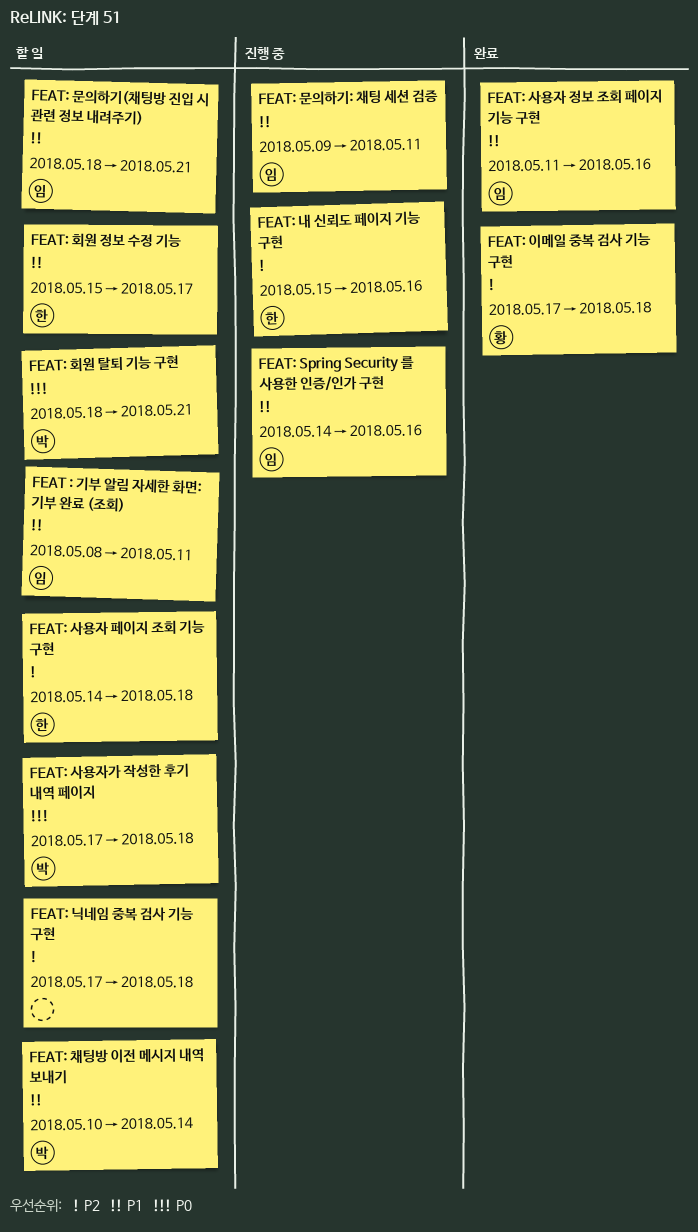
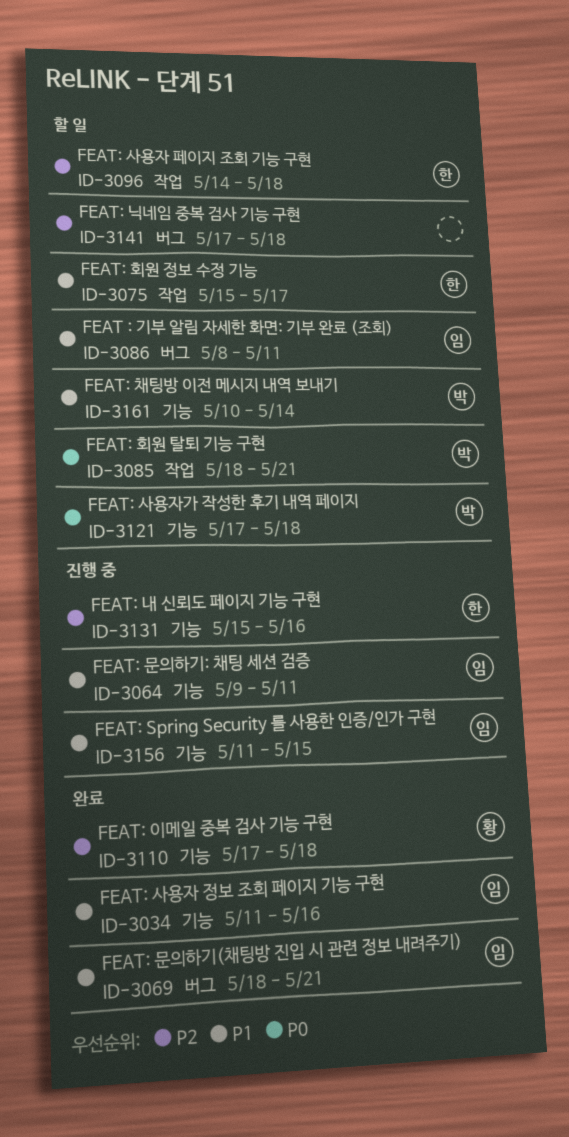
FEAT: Spring Security 를 사용한 인증/인가 구현, start: May 14 -> May 11
FEAT: Spring Security 를 사용한 인증/인가 구현, due: May 16 -> May 15
FEAT: 문의하기(채팅방 진입 시 관련 정보 내려주기), status: 할 일 -> 완료

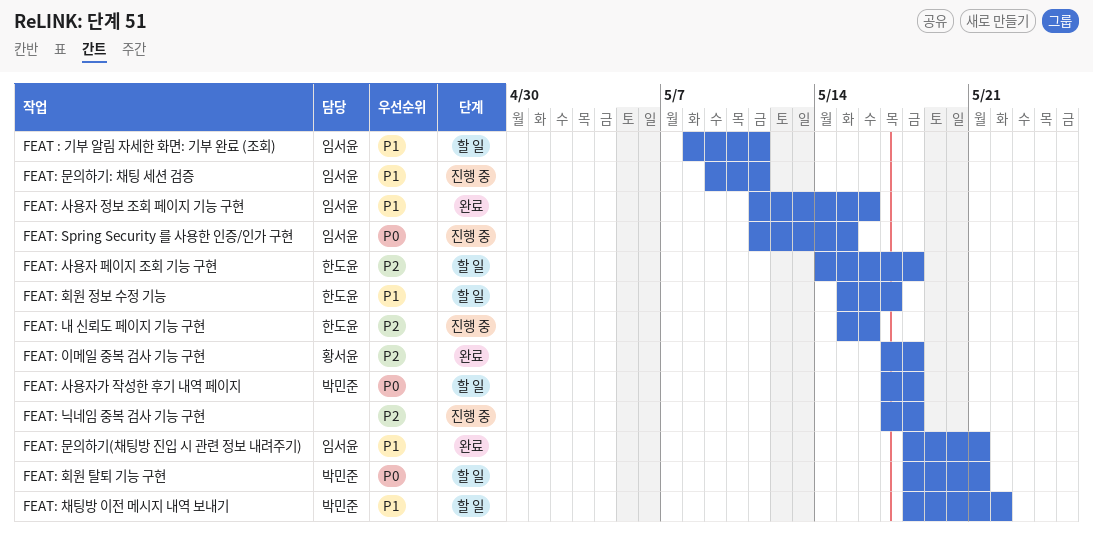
FEAT: Spring Security 를 사용한 인증/인가 구현, priority: P1 -> P0
FEAT: 닉네임 중복 검사 기능 구현, status: 할 일 -> 진행 중
FEAT: 채팅방 이전 메시지 내역 보내기, start: May 10 -> May 18
FEAT: 채팅방 이전 메시지 내역 보내기, due: May 14 -> May 22

